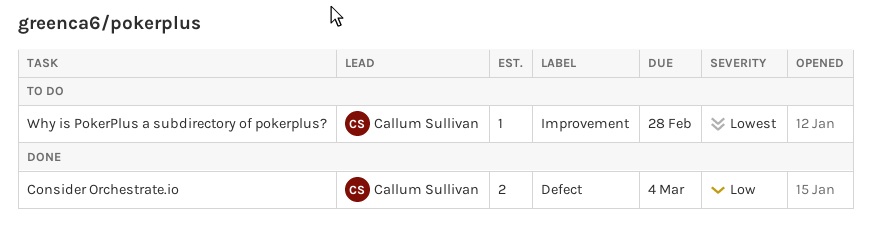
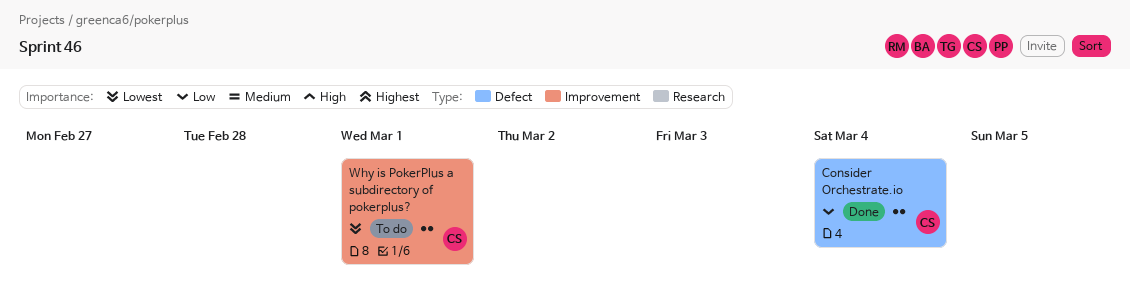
Why is PokerPlus a subdirectory of pokerplus?, estimate: 1 -> 2
Why is PokerPlus a subdirectory of pokerplus?, due: Feb 28 -> Mar 1

